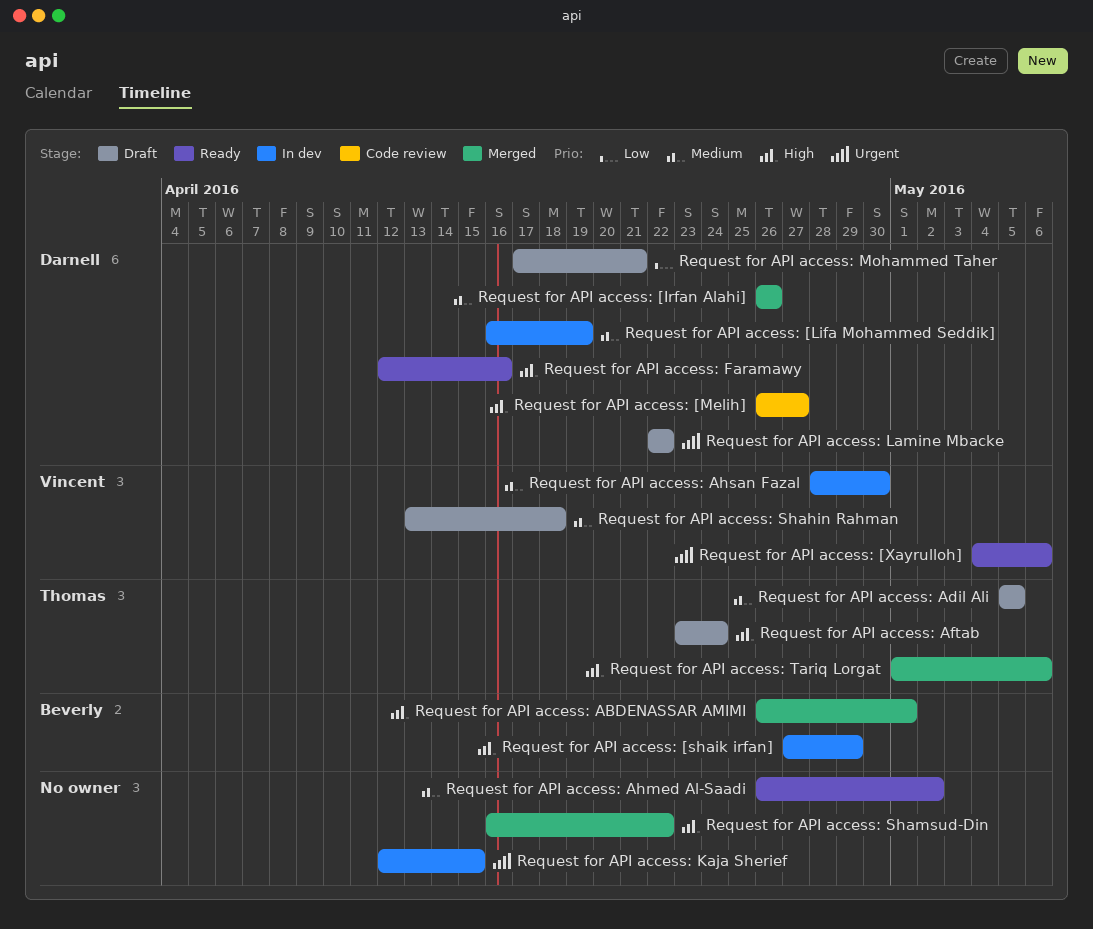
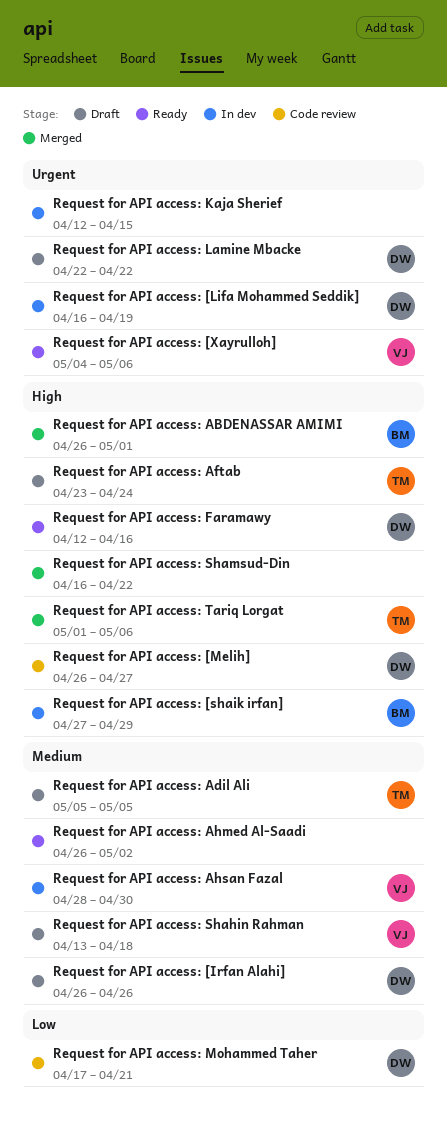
Request for API access: [Irfan Alahi], status: Merged -> Draft
Request for API access: [Lifa Mohammed Seddik], priority: Medium -> Urgent
Request for API access: Mohammed Taher, status: Draft -> Code review

